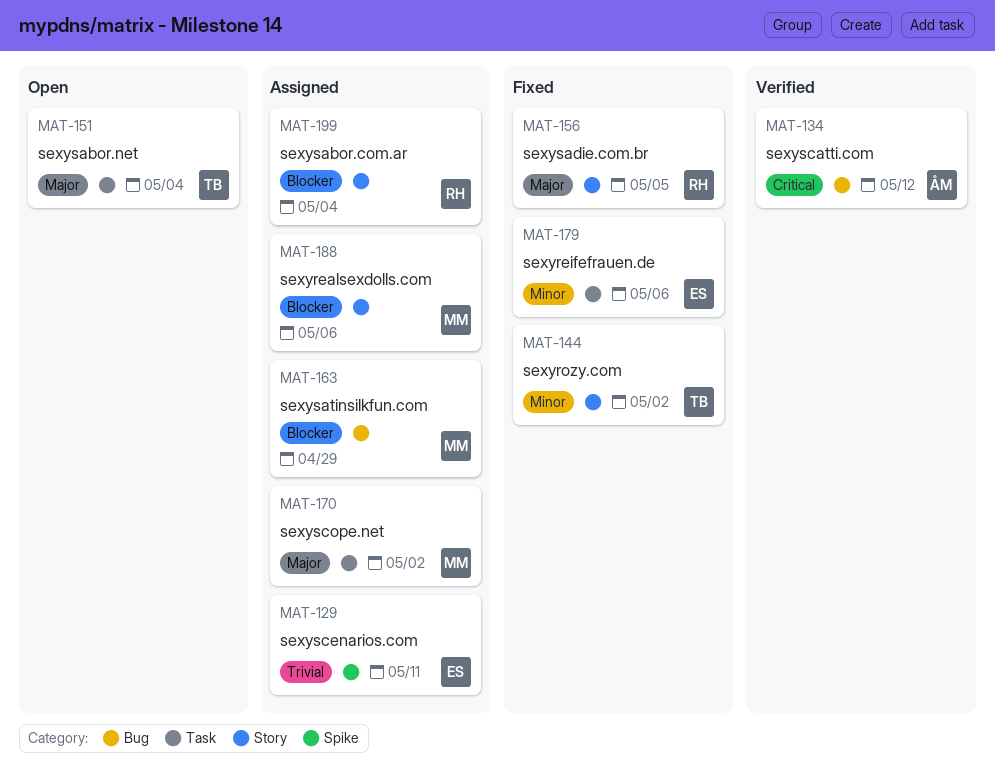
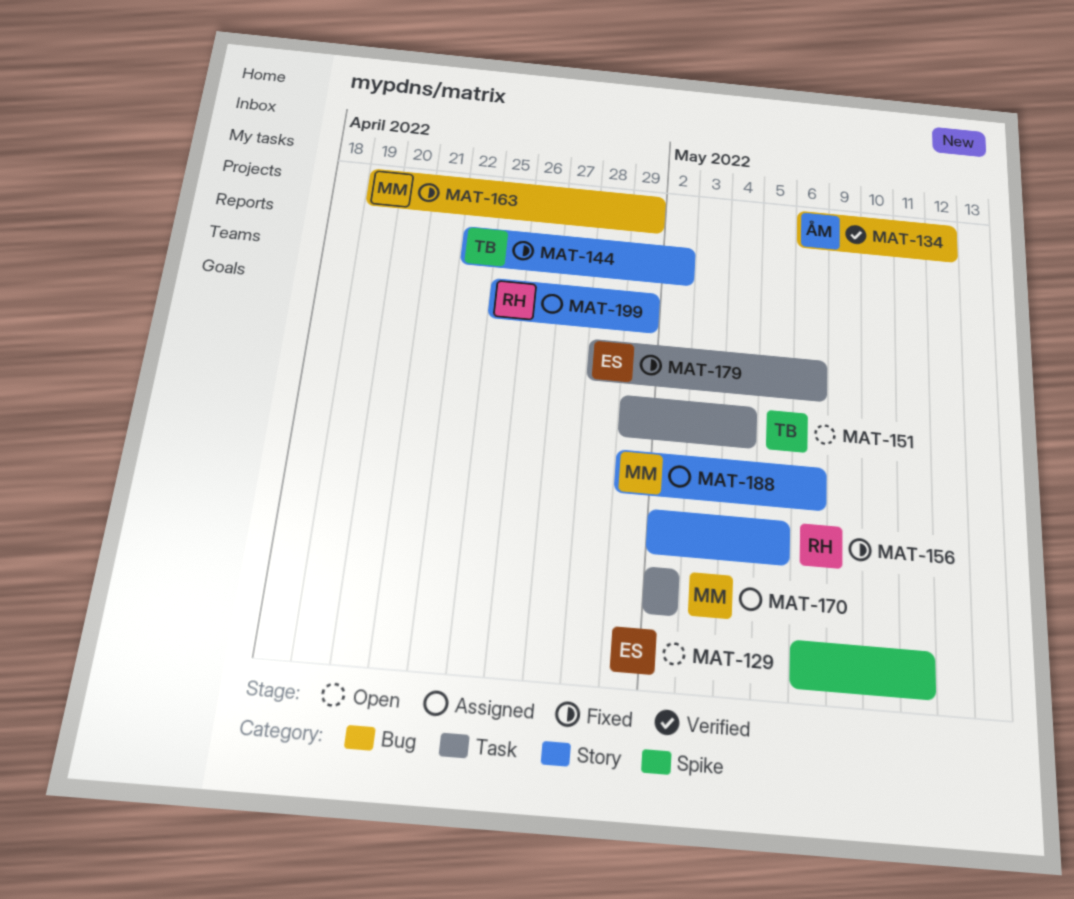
MAT-129, status: Assigned -> Open
MAT-163, status: Assigned -> Fixed
MAT-199, due: May 4 -> Apr 29

